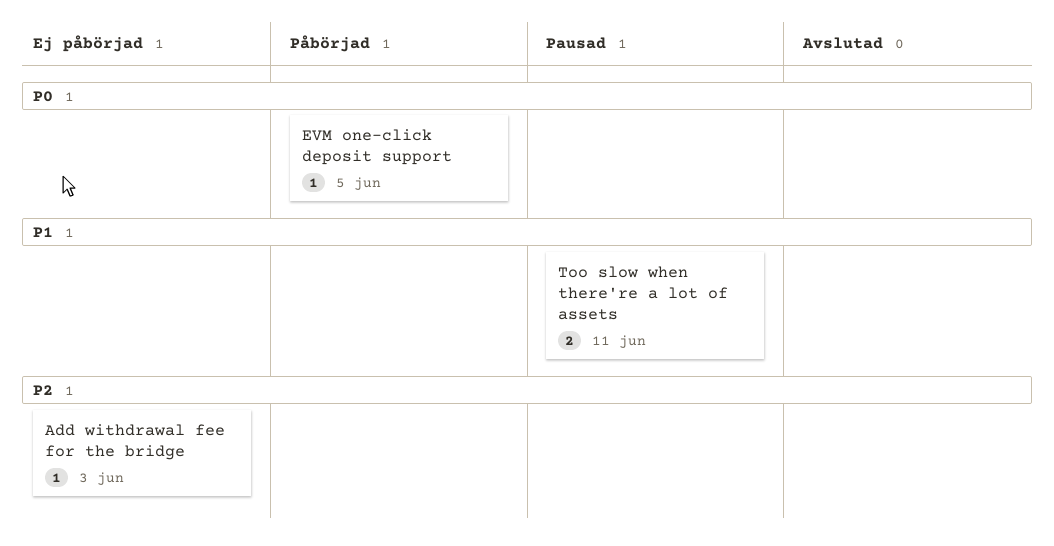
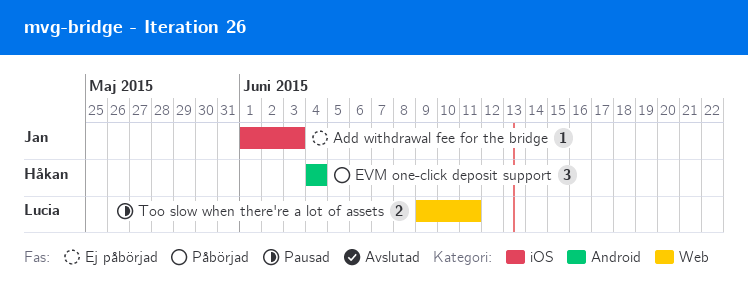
EVM one-click deposit support, estimate: 1 -> 3
EVM one-click deposit support, due: Jun 5 -> Jun 4

